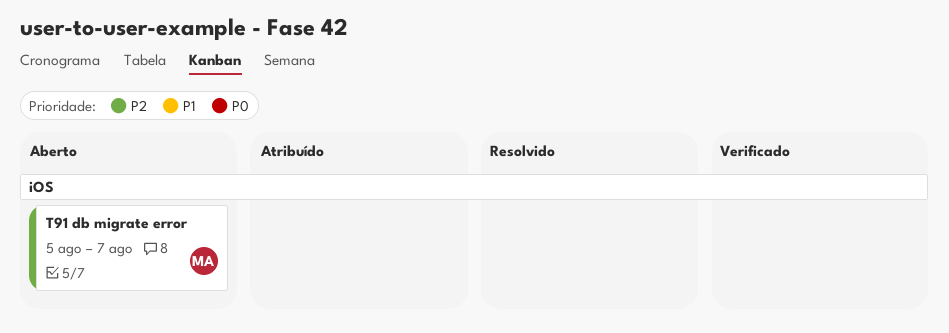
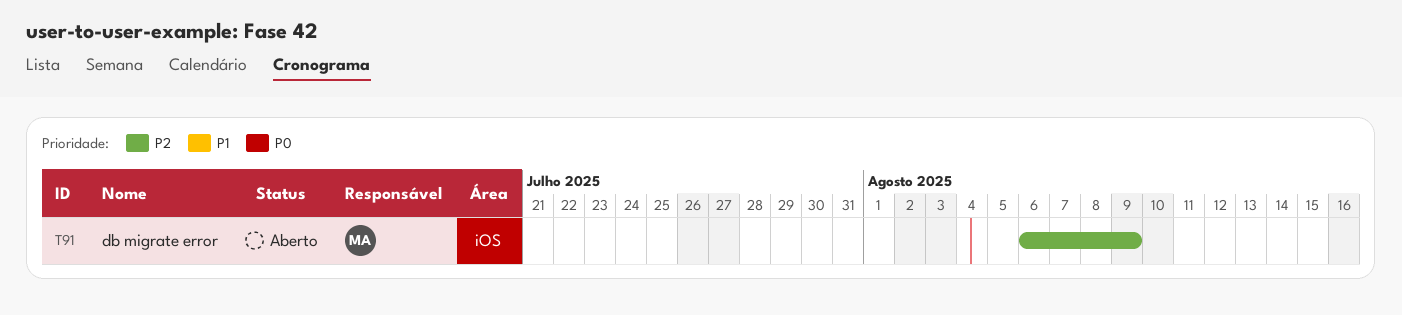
T91, start: Aug 5 -> Aug 6
T91, due: Aug 7 -> Aug 9

